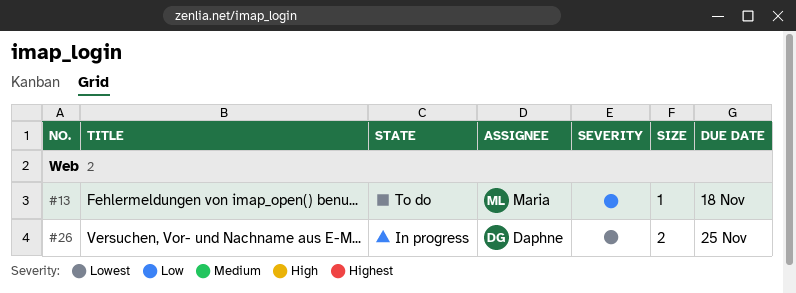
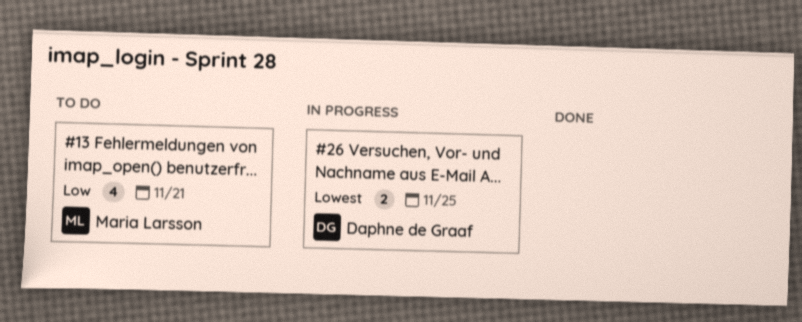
#13, estimate: 1 -> 4
#13, due: Nov 18 -> Nov 21

